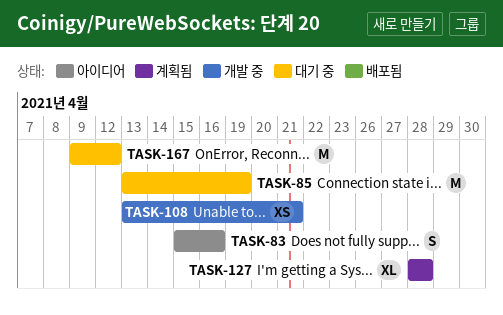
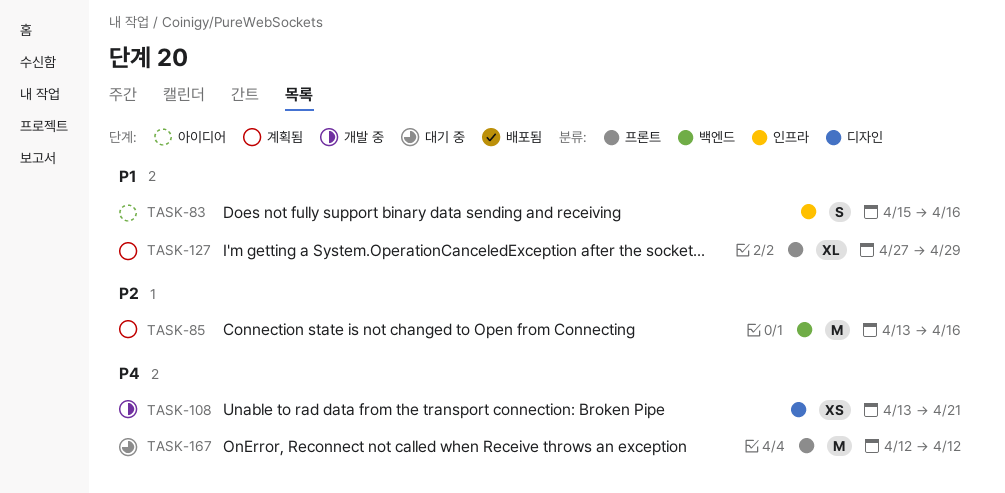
TASK-85, status: 대기 중 -> 계획됨
TASK-85, due: Apr 19 -> Apr 16
TASK-127, start: Apr 28 -> Apr 27
TASK-127, due: Apr 28 -> Apr 29
TASK-167, start: Apr 9 -> Apr 12

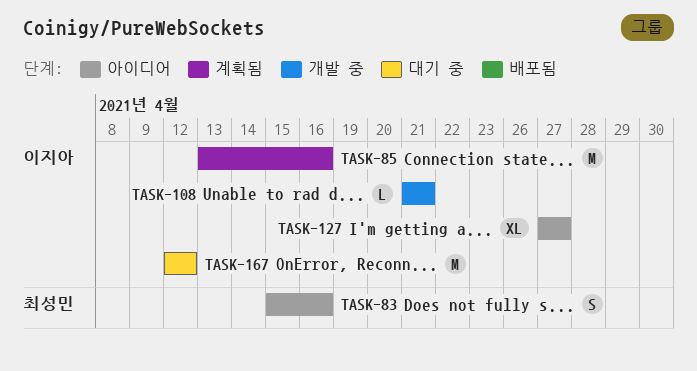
TASK-108, estimate: XS -> L
TASK-108, start: Apr 13 -> Apr 21
TASK-127, status: 계획됨 -> 아이디어
TASK-127, due: Apr 29 -> Apr 27

